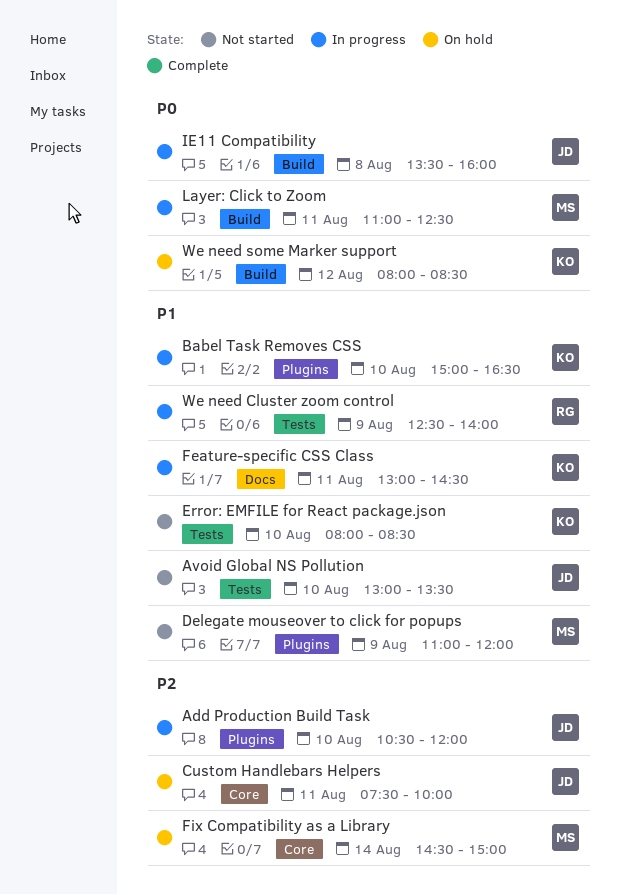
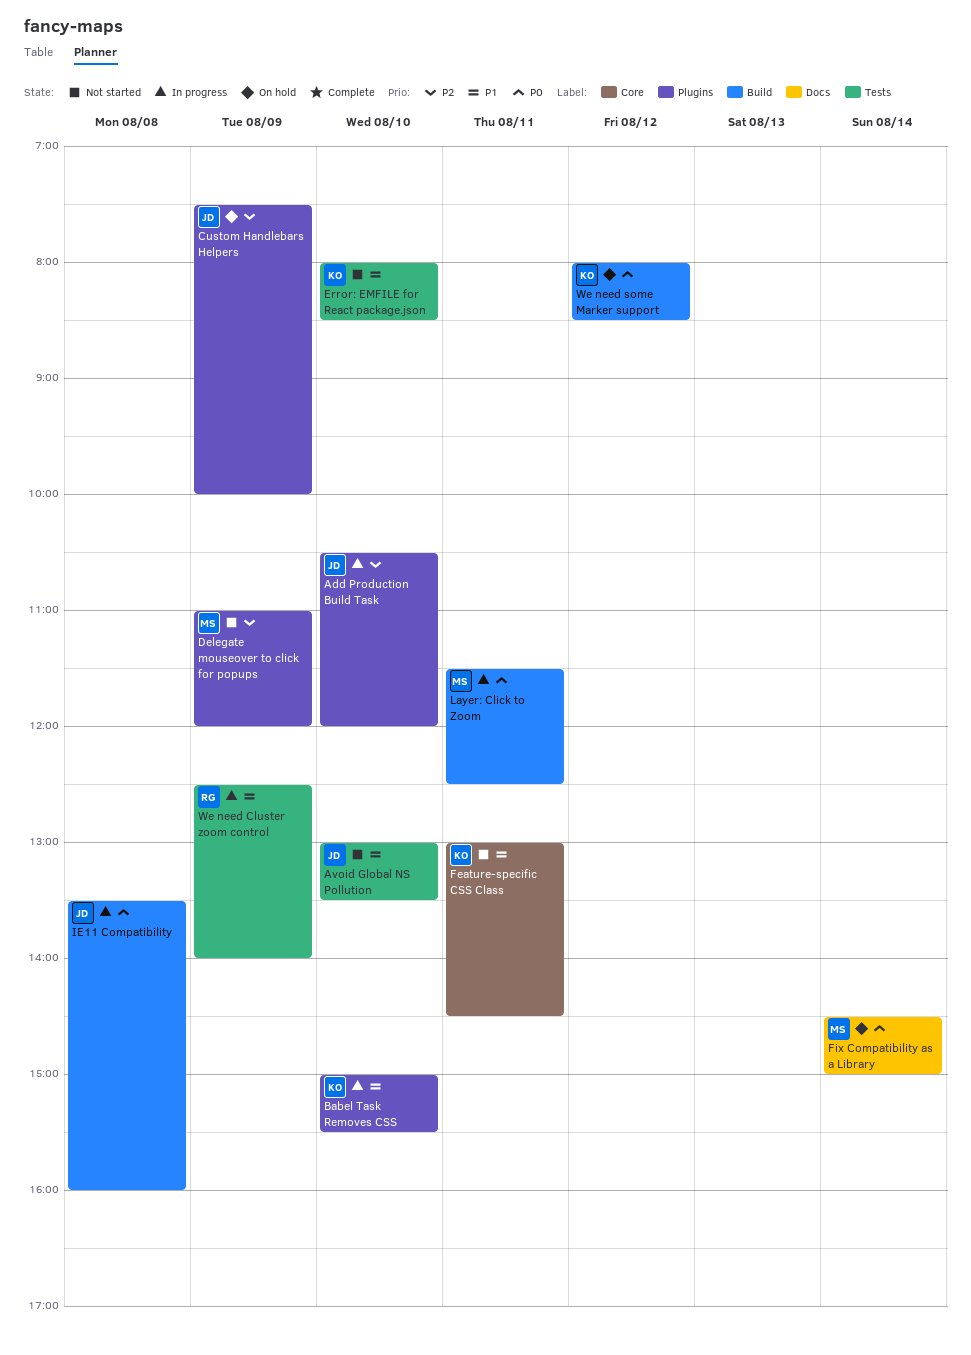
Babel Task Removes CSS, ends: 16:30 -> 15:30
Custom Handlebars Helpers, label: Core -> Plugins
Custom Handlebars Helpers, day: Aug 11 -> Aug 9
Delegate mouseover to click for popups, priority: P1 -> P2
Feature-specific CSS Class, status: In progress -> Not started
Feature-specific CSS Class, label: Docs -> Core
Fix Compatibility as a Library, priority: P2 -> P0
Fix Compatibility as a Library, label: Core -> Docs
Layer: Click to Zoom, begins: 11:00 -> 11:30

